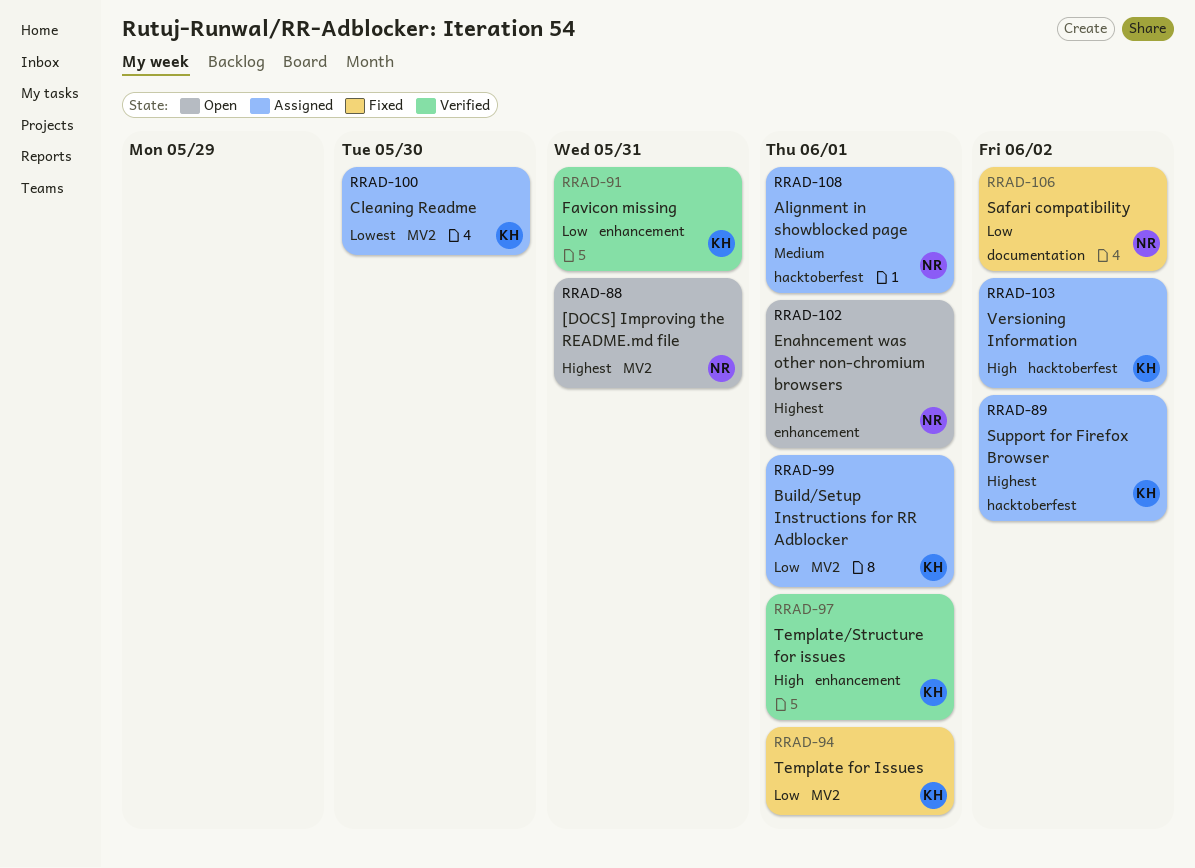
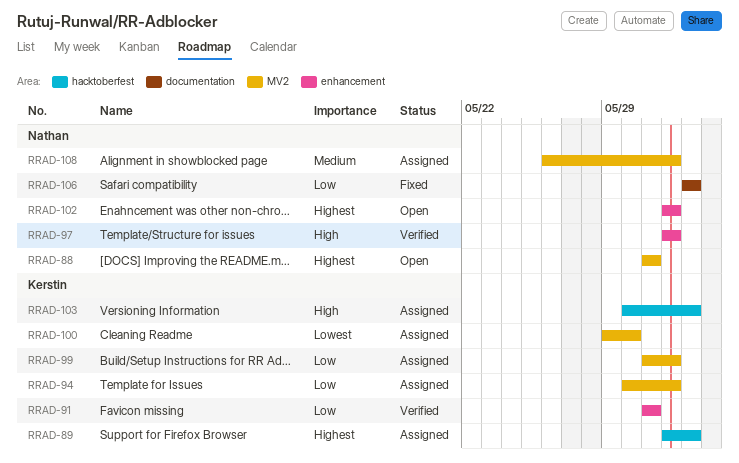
RRAD-94, status: Fixed -> Assigned
RRAD-97, owner: Kerstin -> Nathan
RRAD-108, label: hacktoberfest -> MV2

